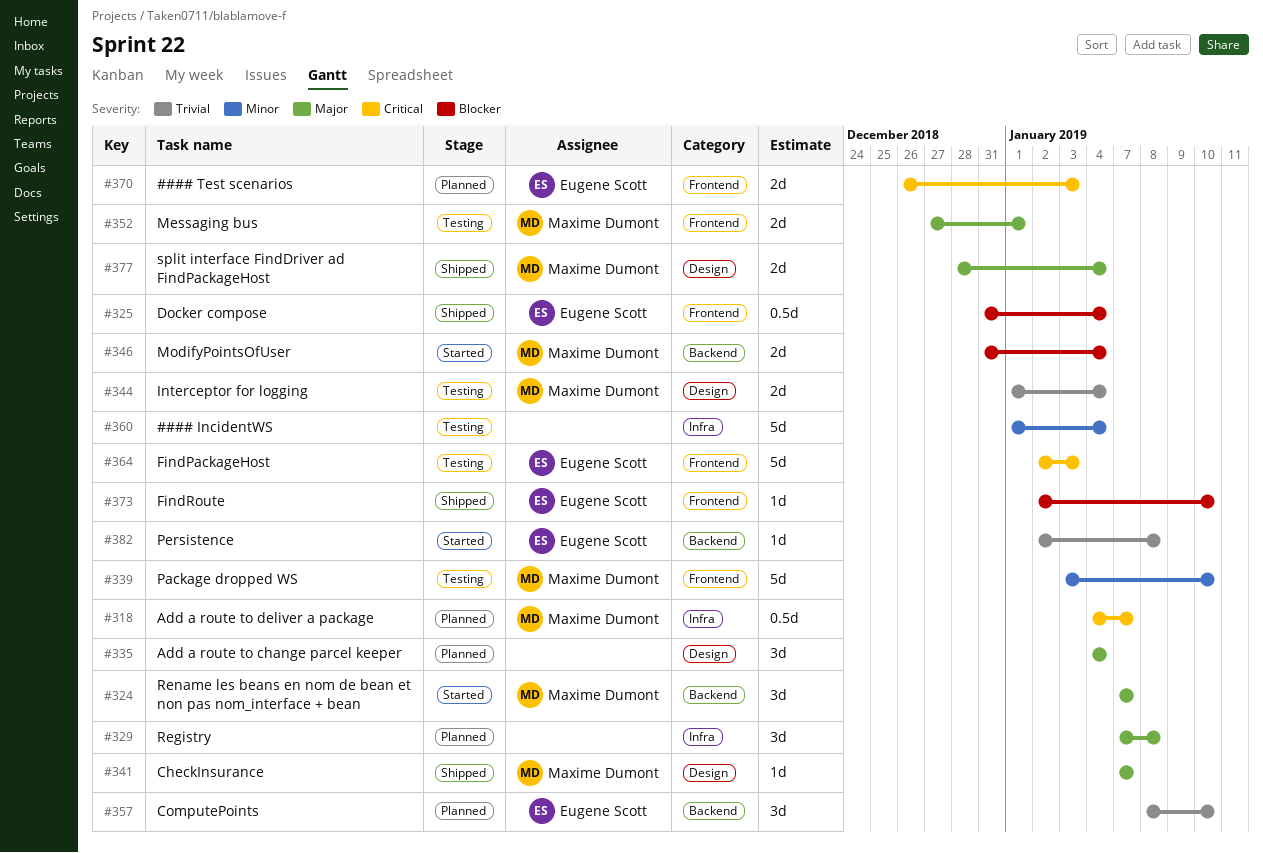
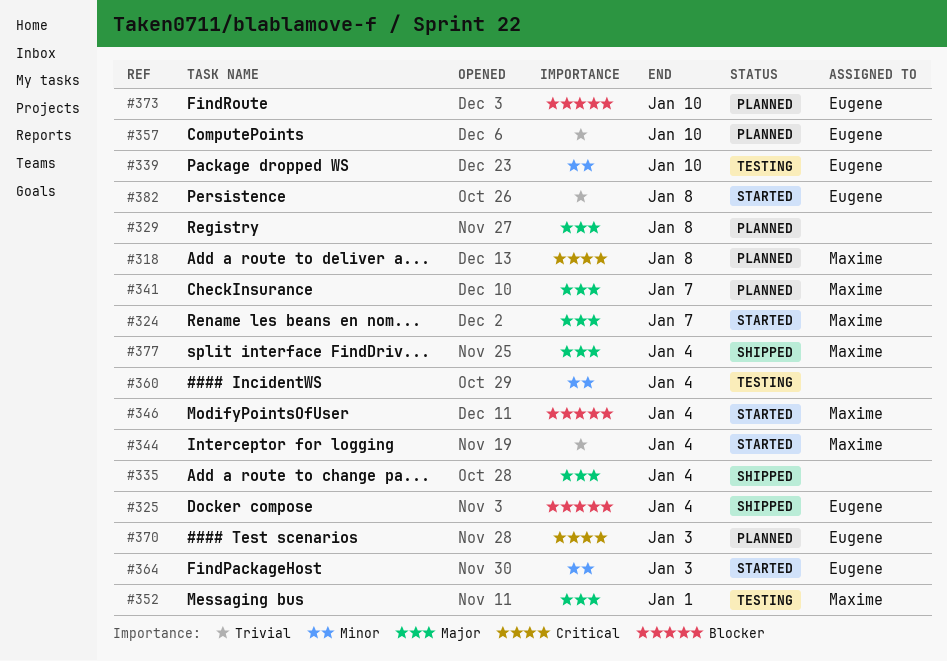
#318, due: Jan 7 -> Jan 8
#335, status: Planned -> Shipped
#339, owner: Maxime Dumont -> Eugene Scott
#341, status: Shipped -> Planned
#344, status: Testing -> Started
#364, status: Testing -> Started
#364, priority: Critical -> Minor
#373, status: Shipped -> Planned

